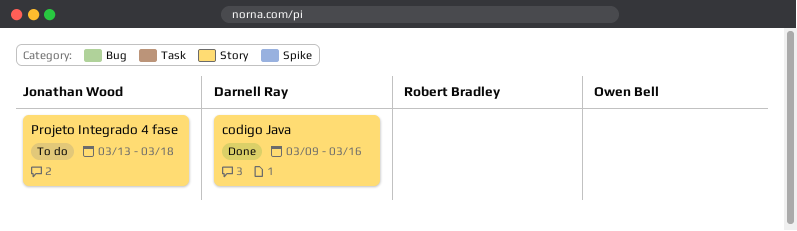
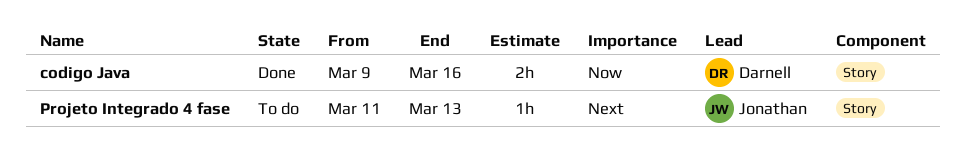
Projeto Integrado 4 fase, start: Mar 13 -> Mar 11
Projeto Integrado 4 fase, due: Mar 18 -> Mar 13

